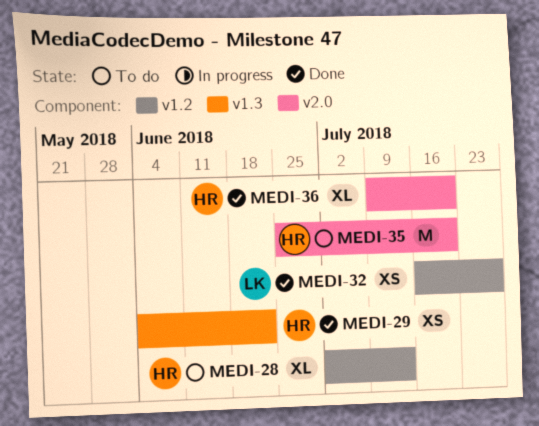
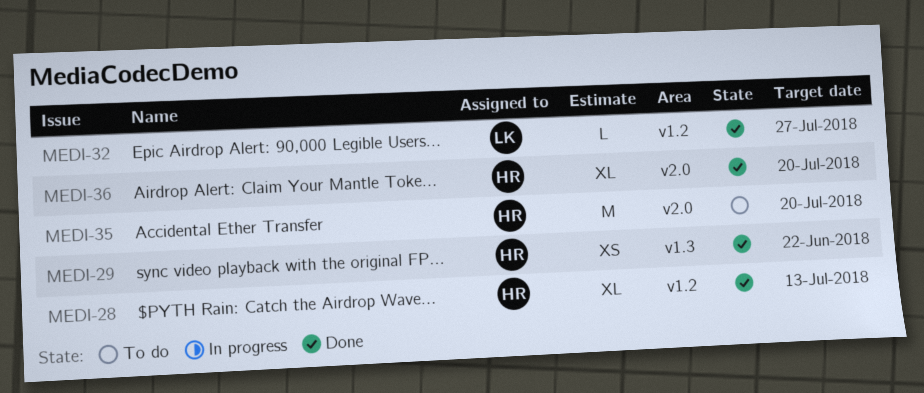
MEDI-28, status: To do -> Done
MEDI-32, estimate: XS -> L

